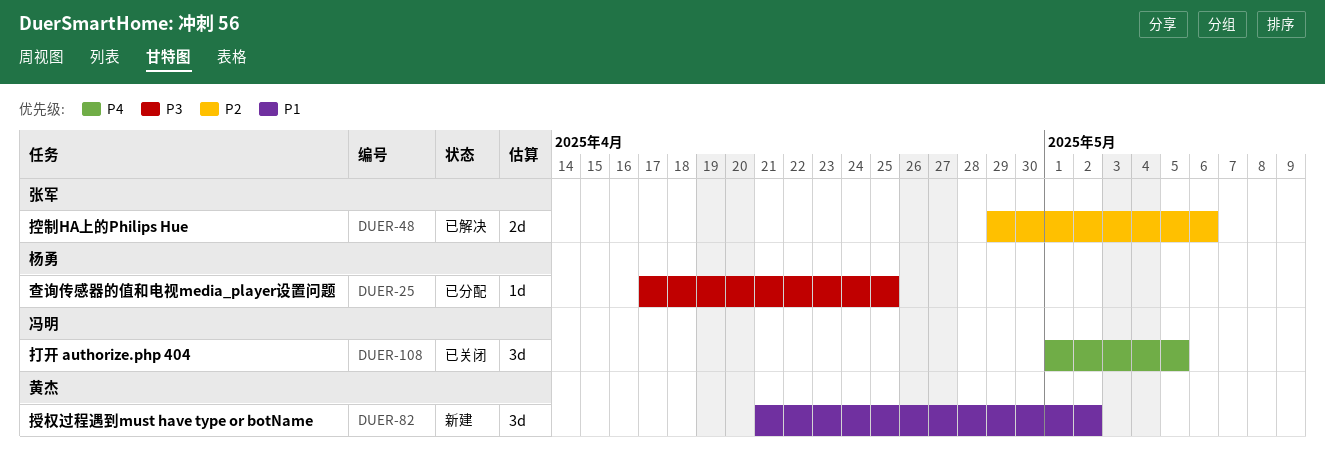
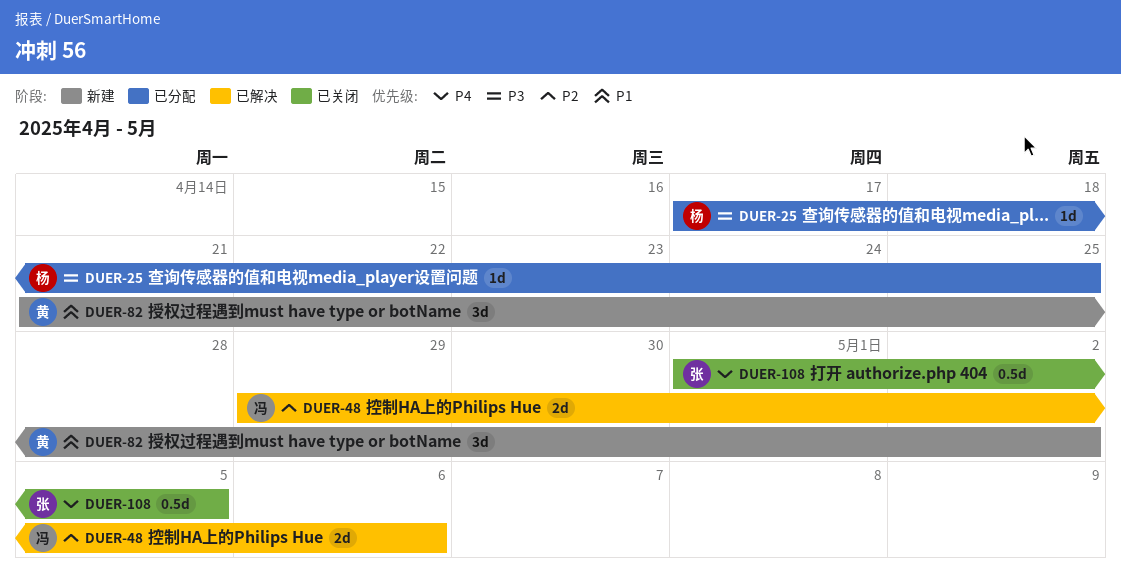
DUER-48, owner: 张军 -> 冯明
DUER-108, owner: 冯明 -> 张军
DUER-108, estimate: 3d -> 0.5d

